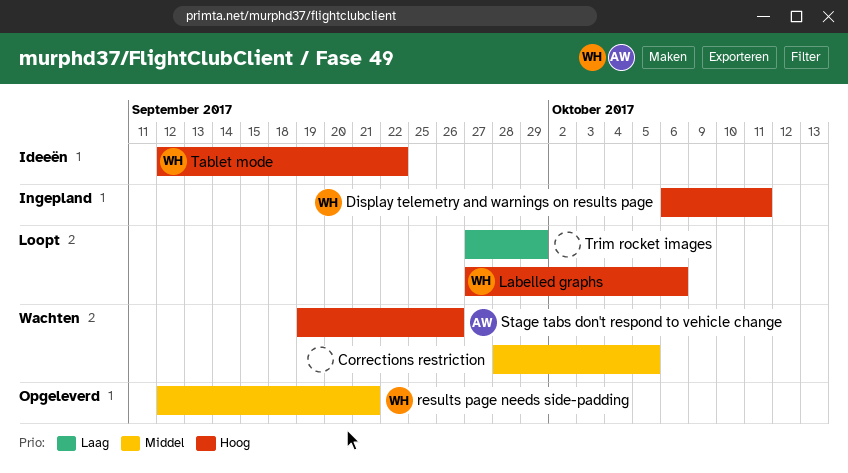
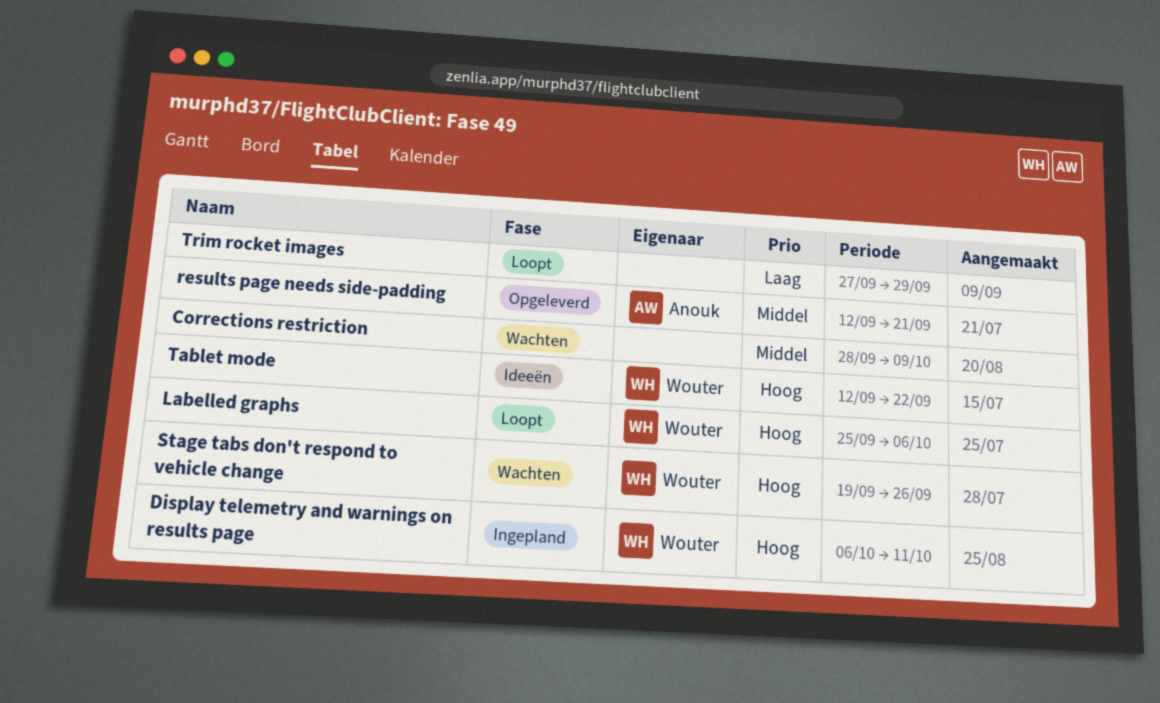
Corrections restriction, due: Oct 5 -> Oct 9
Labelled graphs, start: Sep 27 -> Sep 25
results page needs side-padding, owner: Wouter -> Anouk
Stage tabs don't respond to vehicle change, owner: Anouk -> Wouter

